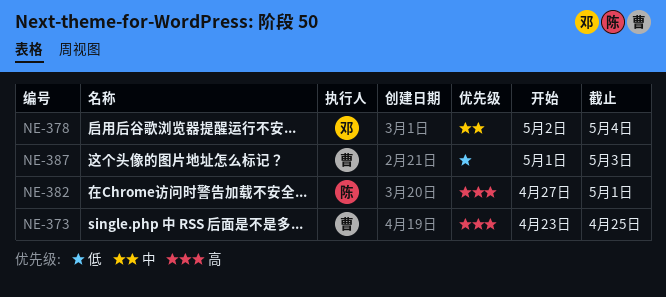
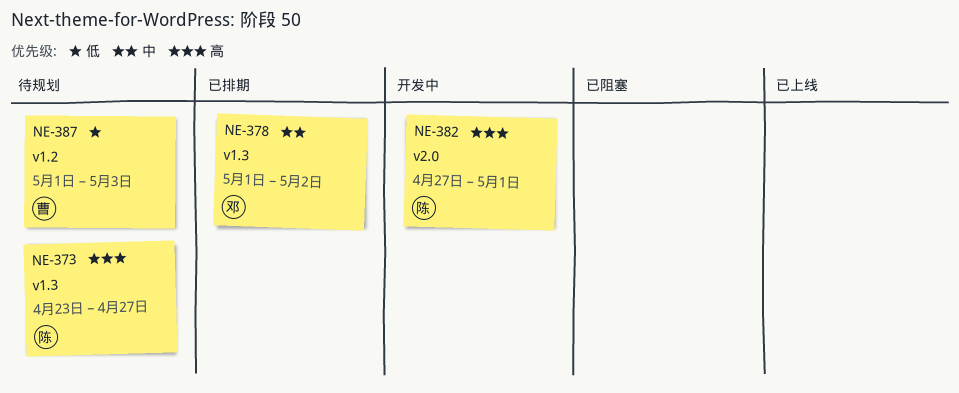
NE-373, owner: 曹 -> 陈
NE-373, due: Apr 25 -> Apr 27
NE-378, start: May 2 -> May 1
NE-378, due: May 4 -> May 2

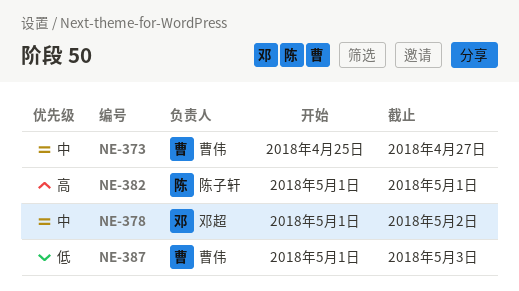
NE-373, owner: 陈子轩 -> 曹伟
NE-373, priority: 高 -> 中
NE-373, start: Apr 23 -> Apr 25
NE-382, start: Apr 27 -> May 1

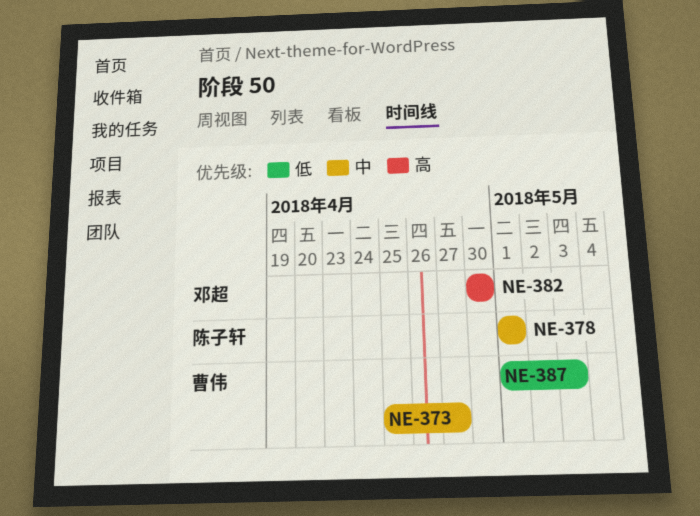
NE-378, owner: 邓超 -> 陈子轩
NE-378, due: May 2 -> May 1
NE-382, owner: 陈子轩 -> 邓超
NE-382, start: May 1 -> Apr 30
NE-382, due: May 1 -> Apr 30

